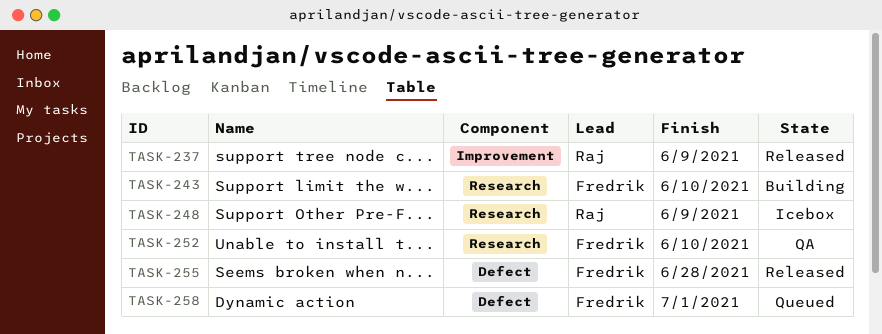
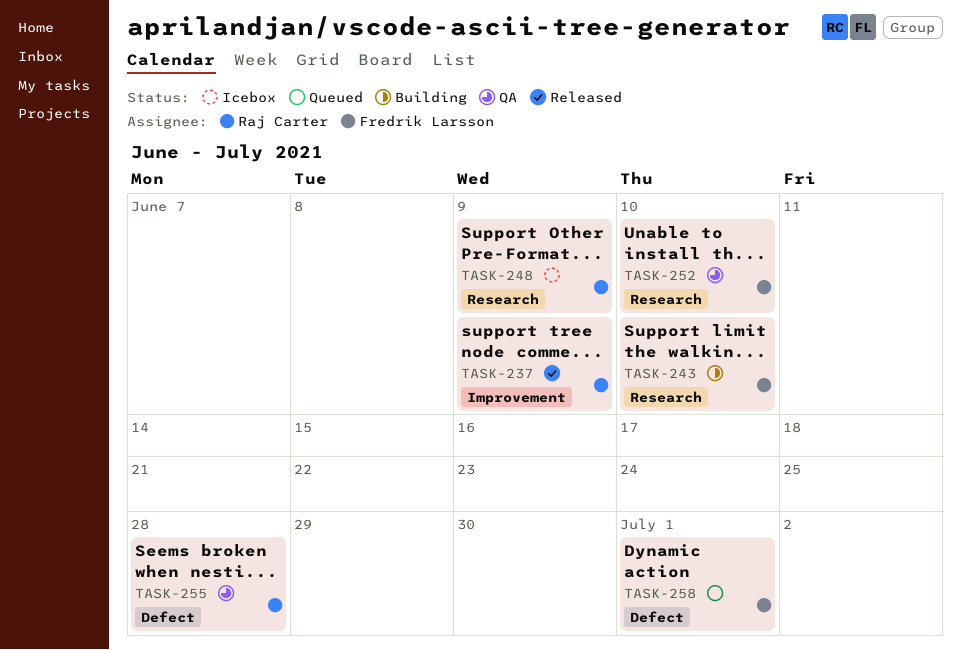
TASK-255, status: Released -> QA
TASK-255, owner: Fredrik Larsson -> Raj Carter

